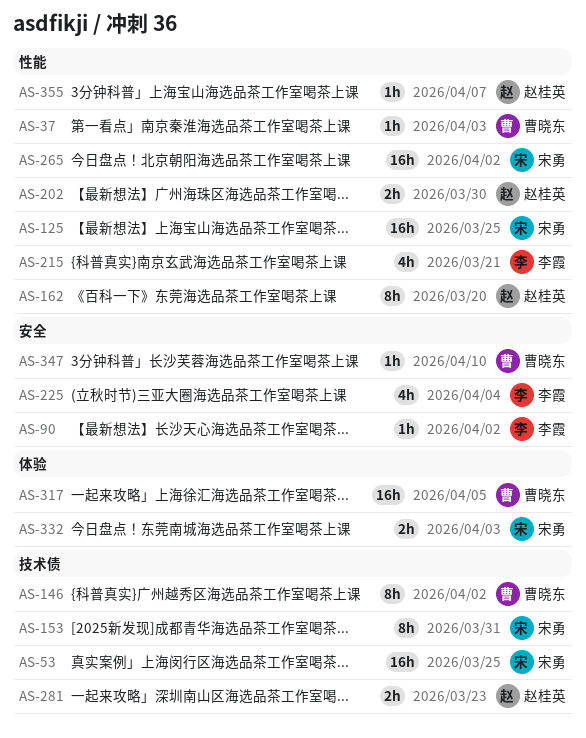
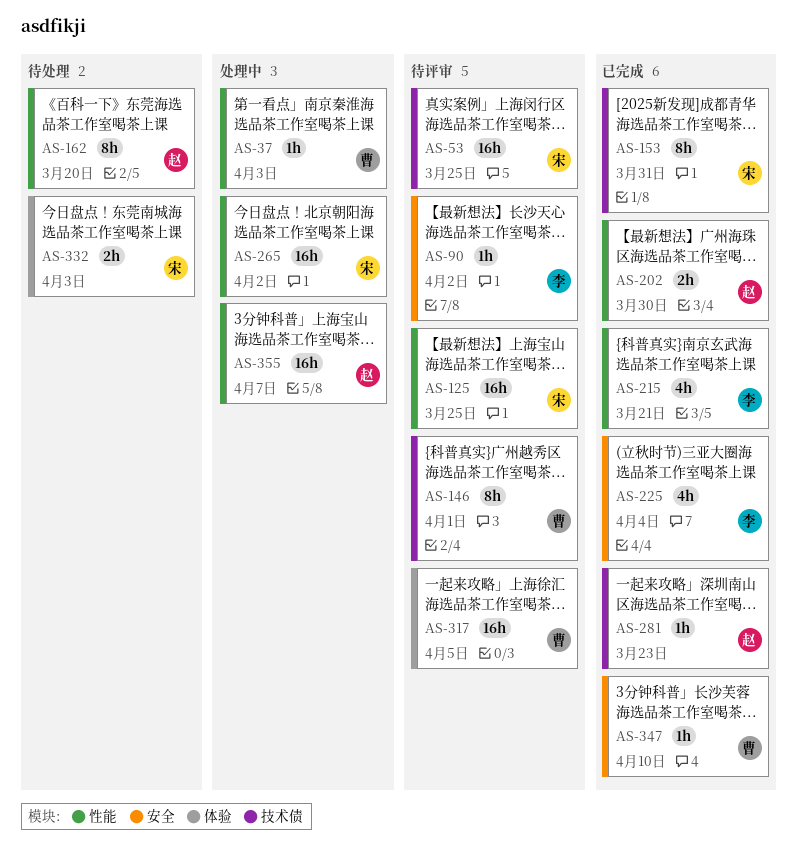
AS-146, due: Apr 2 -> Apr 1
AS-281, estimate: 2h -> 1h
AS-355, estimate: 1h -> 16h

